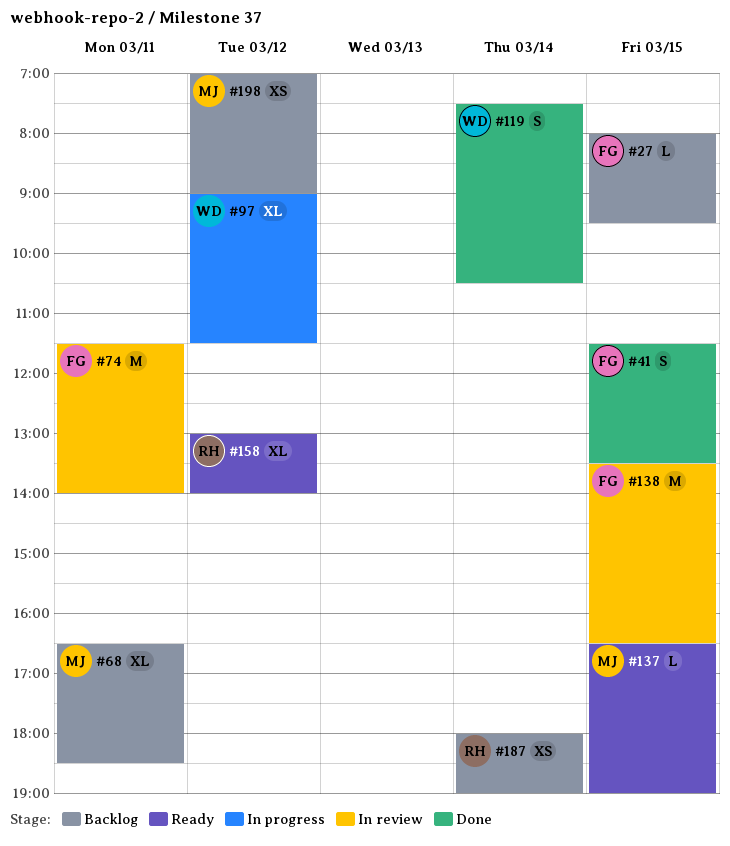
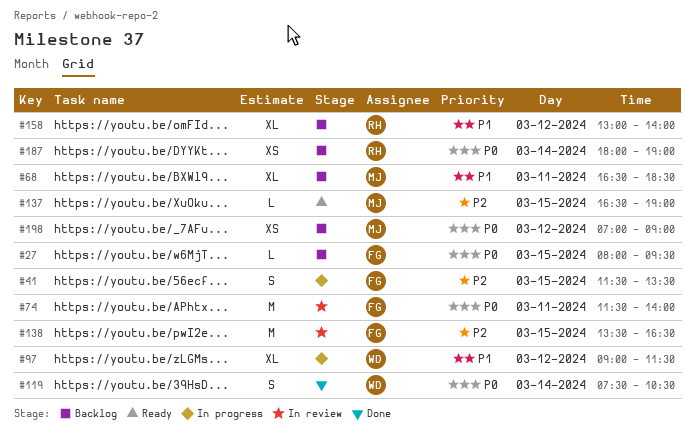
#41, status: Done -> In progress
#158, status: Ready -> Backlog

